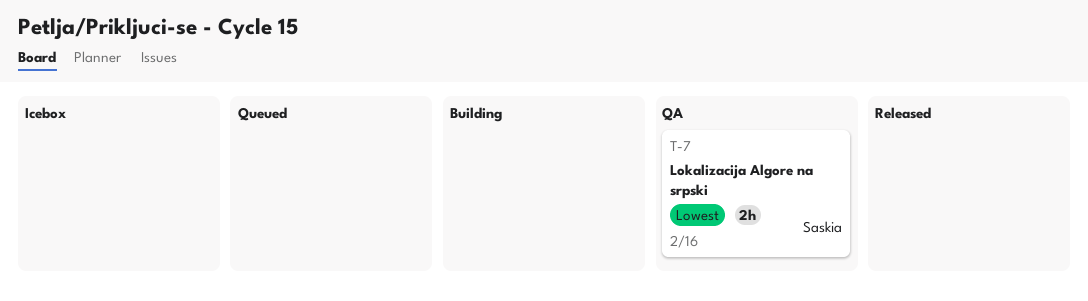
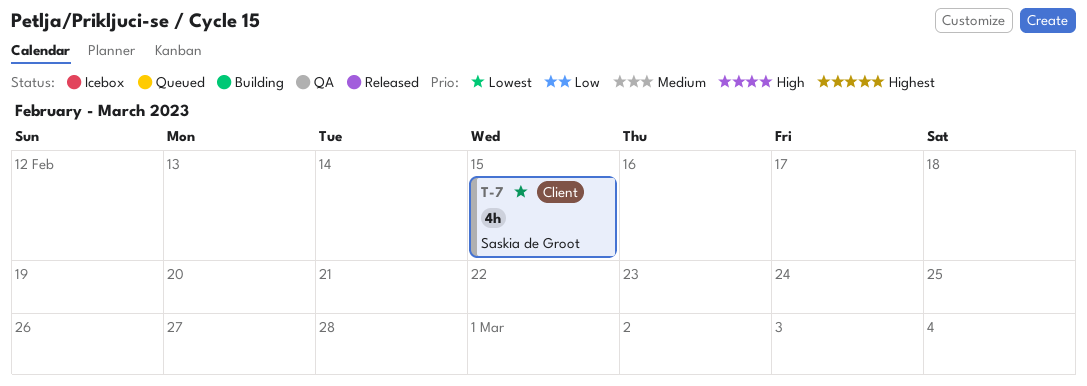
T-7, estimate: 2h -> 4h
T-7, due: Feb 16 -> Feb 15

